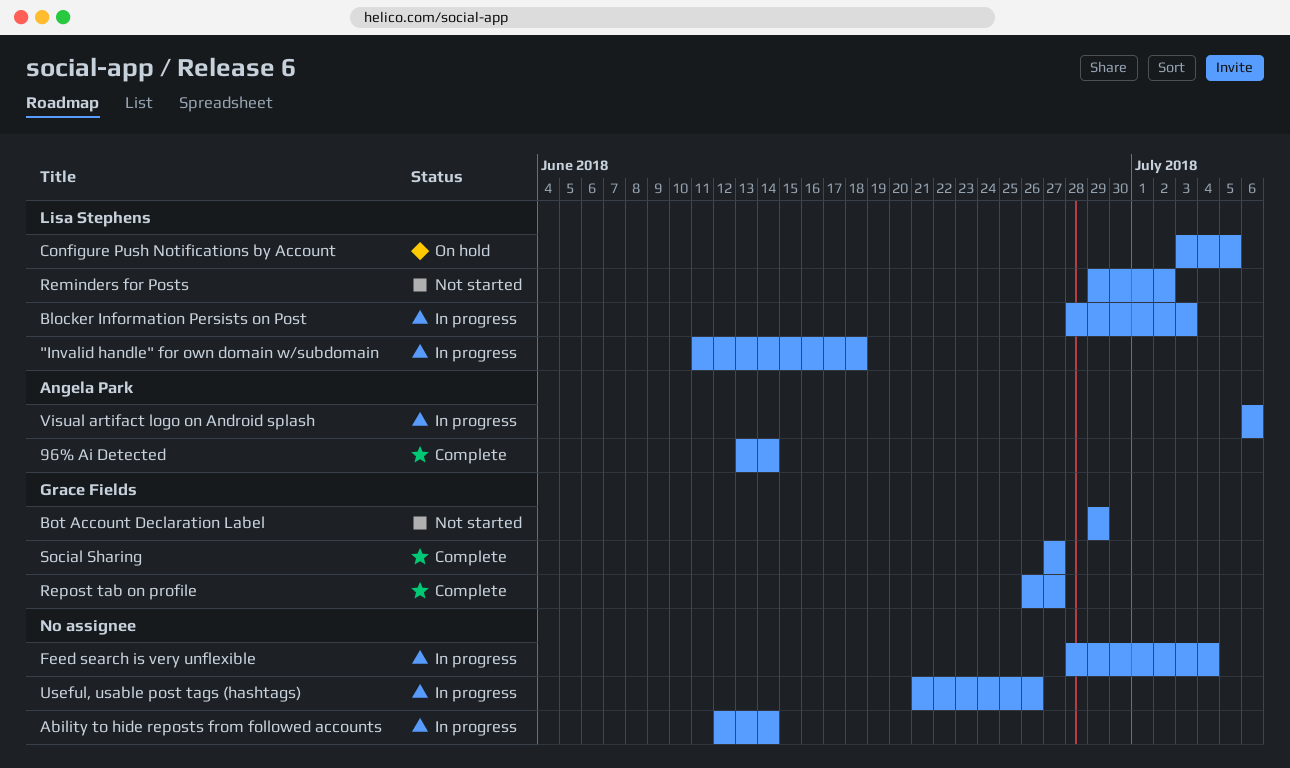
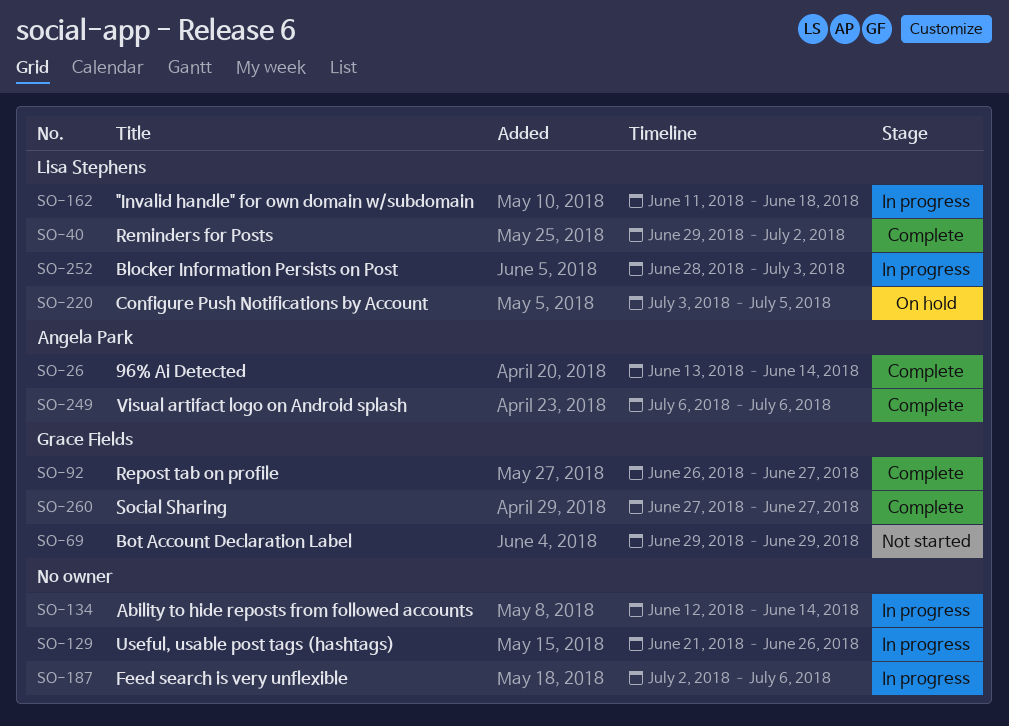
Feed search is very unflexible, start: Jun 28 -> Jul 2
Feed search is very unflexible, due: Jul 4 -> Jul 6
Reminders for Posts, status: Not started -> Complete
Visual artifact logo on Android splash, status: In progress -> Complete

